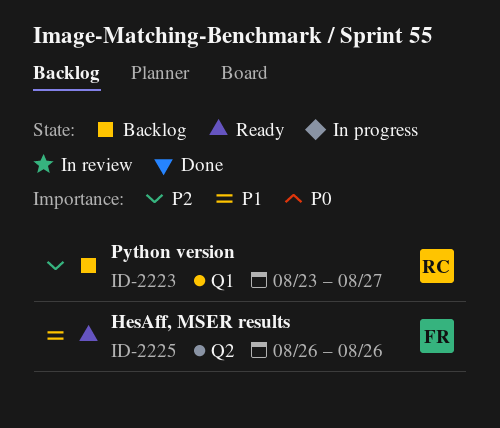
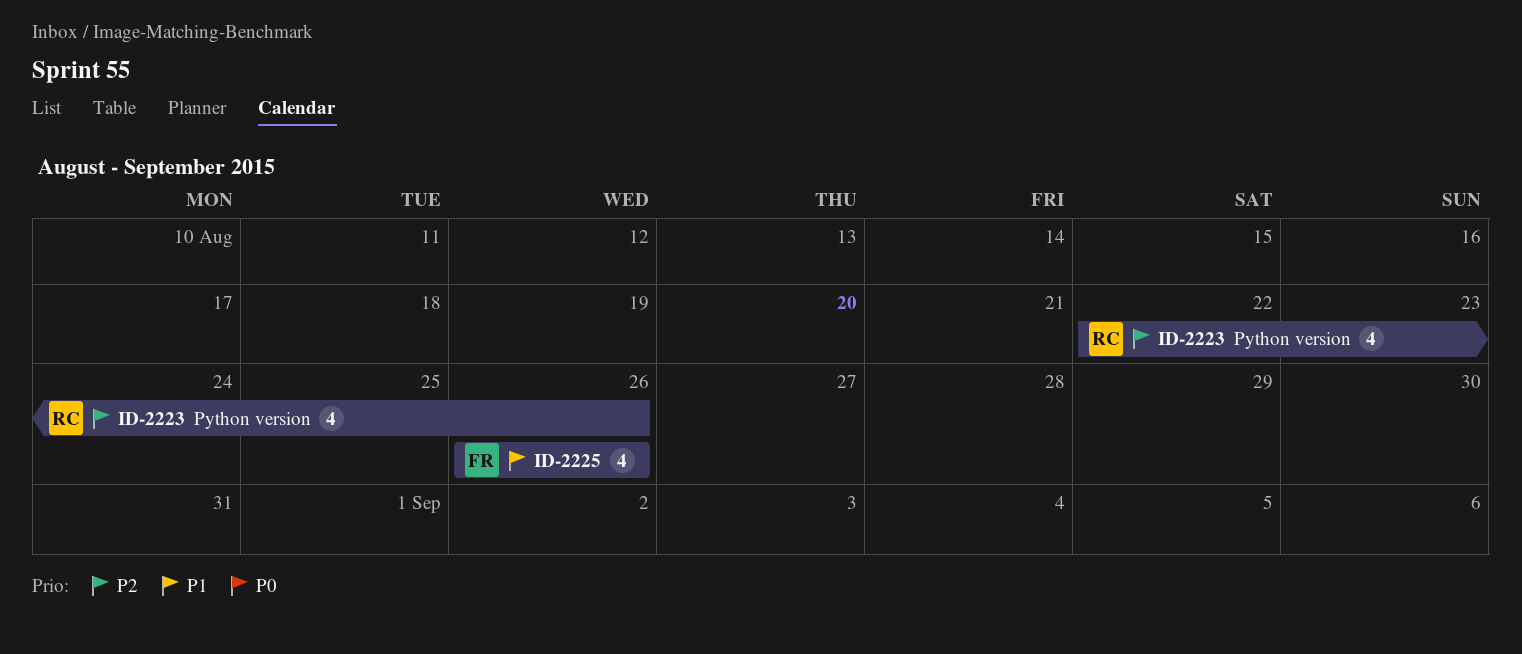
ID-2223, start: Aug 23 -> Aug 22
ID-2223, due: Aug 27 -> Aug 26

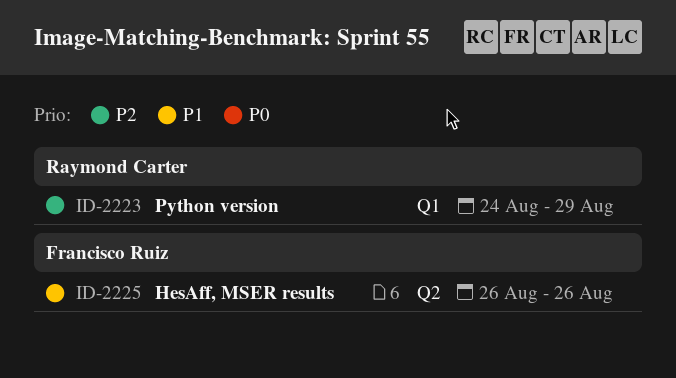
ID-2223, start: Aug 22 -> Aug 24
ID-2223, due: Aug 26 -> Aug 29

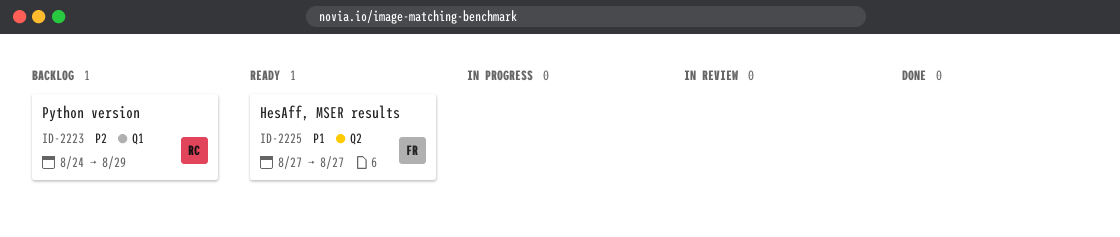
ID-2225, start: Aug 26 -> Aug 27
ID-2225, due: Aug 26 -> Aug 27

